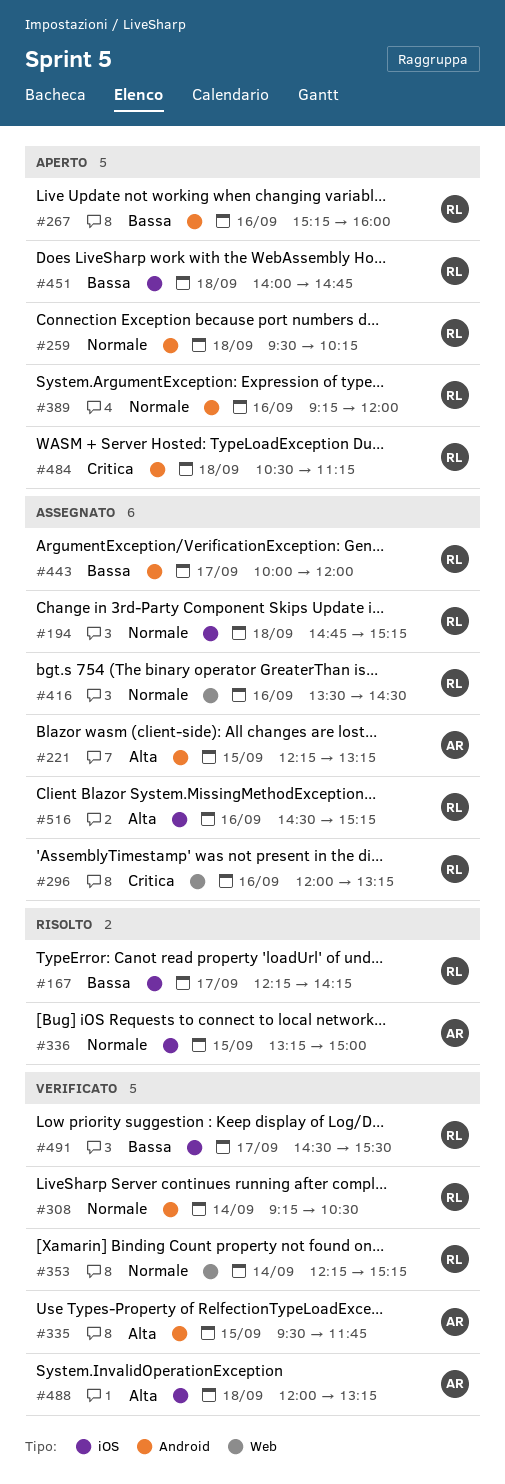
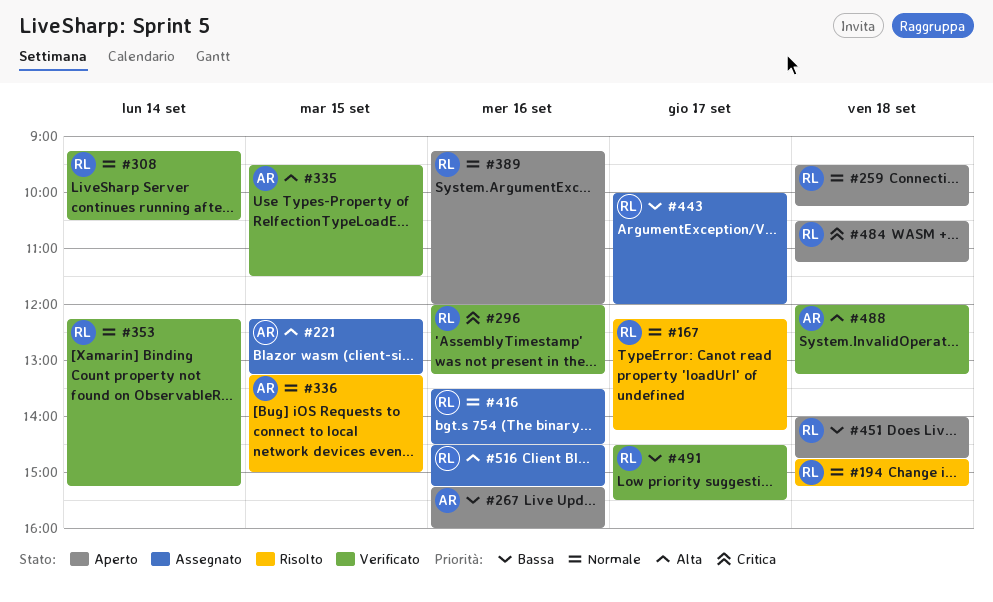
#167, priority: Bassa -> Normale
#194, status: Assegnato -> Risolto
#267, owner: RL -> AR
#296, status: Assegnato -> Verificato
#335, ends: 11:45 -> 11:30

